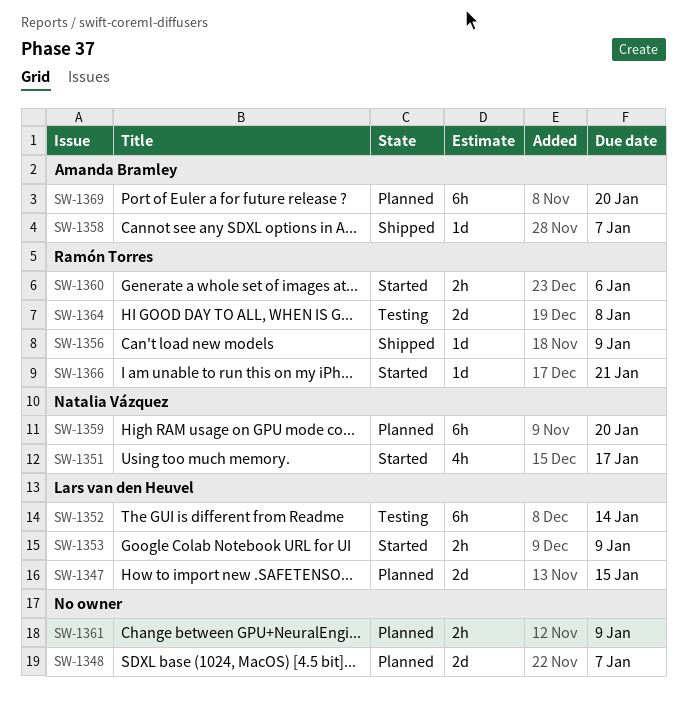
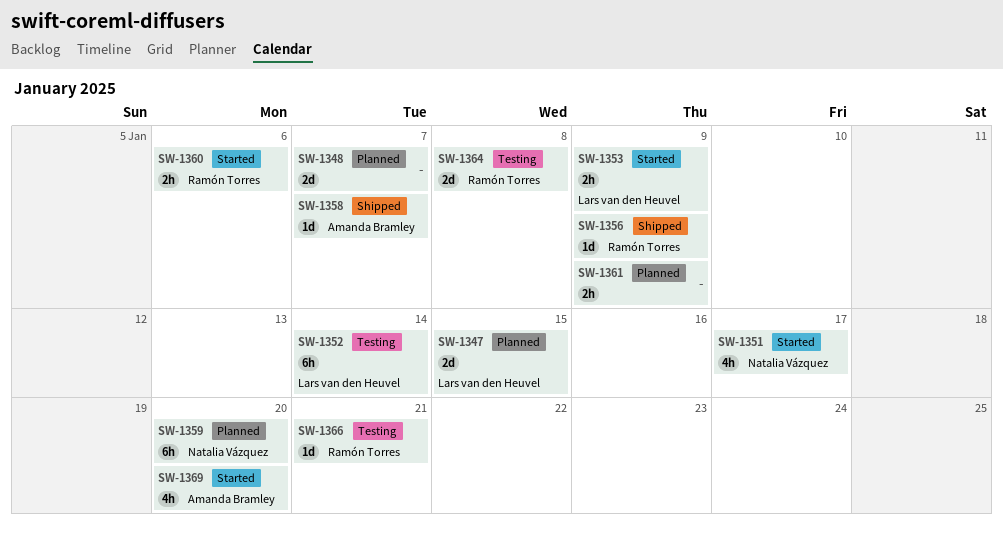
SW-1366, status: Started -> Testing
SW-1369, status: Planned -> Started
SW-1369, estimate: 6h -> 4h

